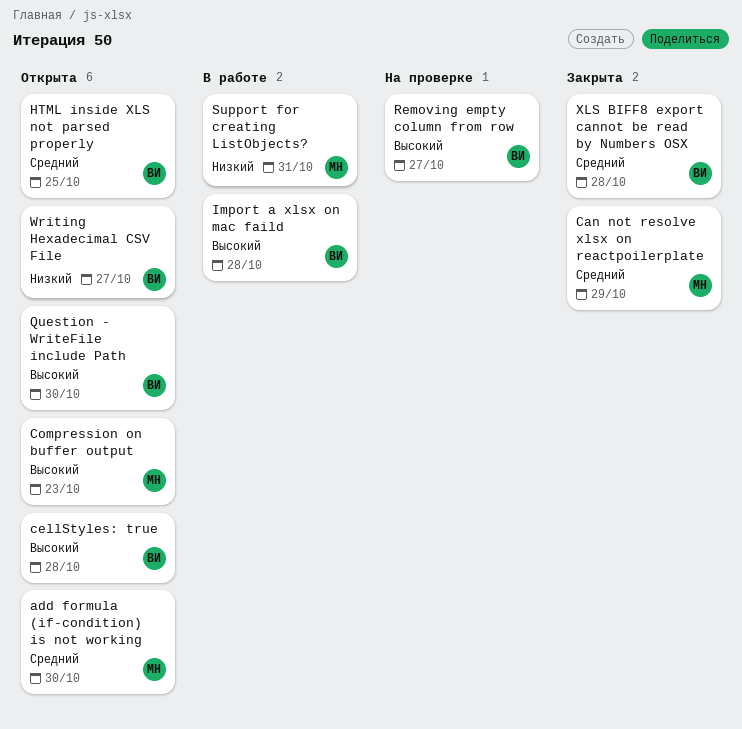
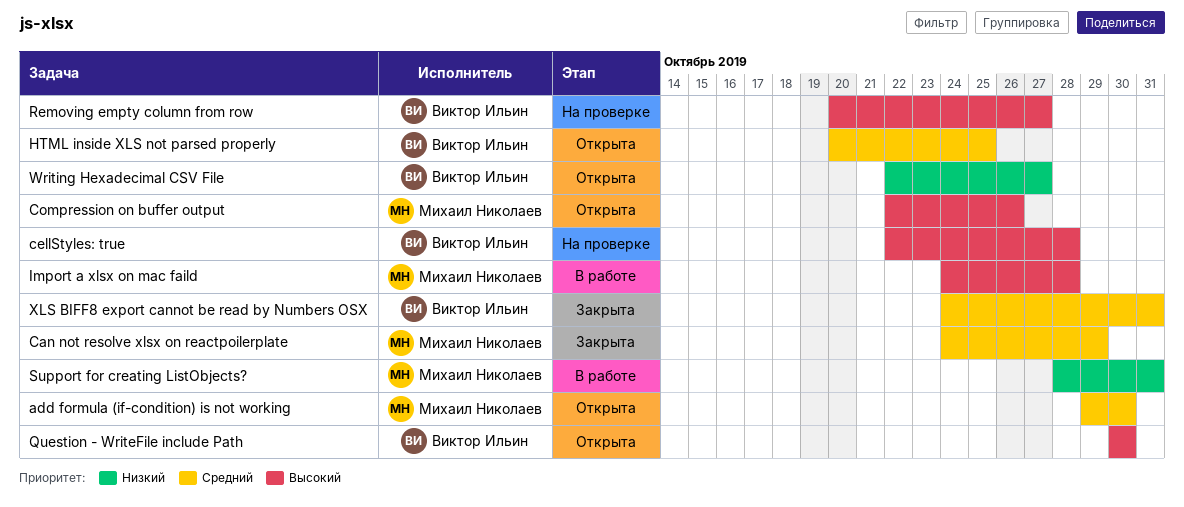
cellStyles: true, status: Открыта -> На проверке
Compression on buffer output, due: Oct 23 -> Oct 26
Import a xlsx on mac faild, owner: Виктор Ильин -> Михаил Николаев
XLS BIFF8 export cannot be read by Numbers OSX, due: Oct 28 -> Oct 31

